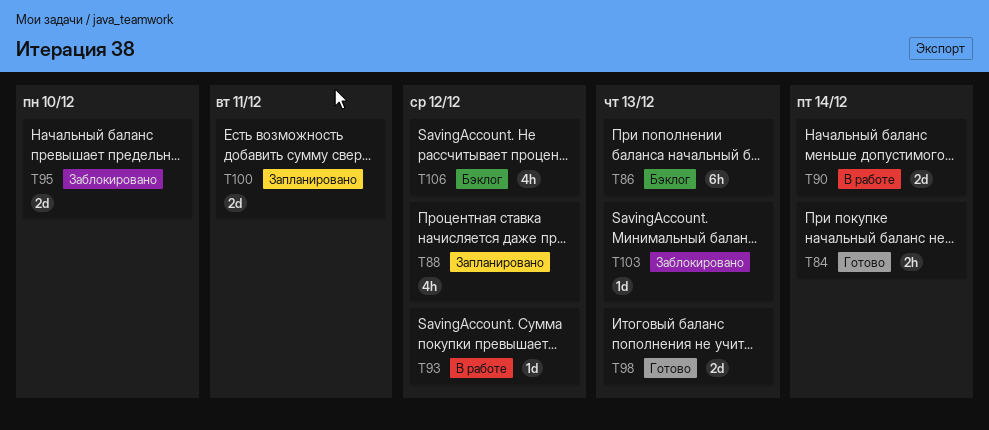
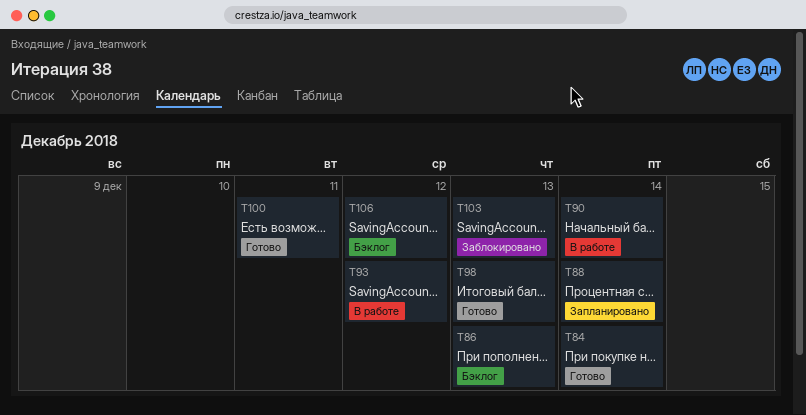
T88, due: Dec 12 -> Dec 14
T95: present -> none
T100, status: Запланировано -> Готово

